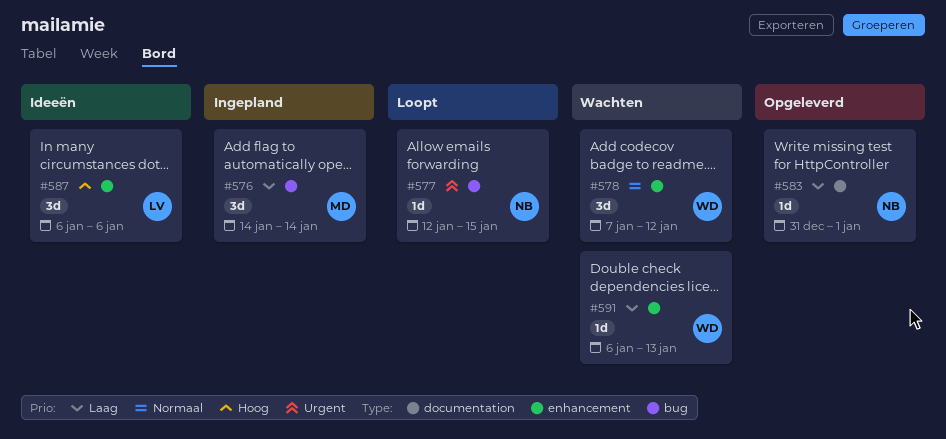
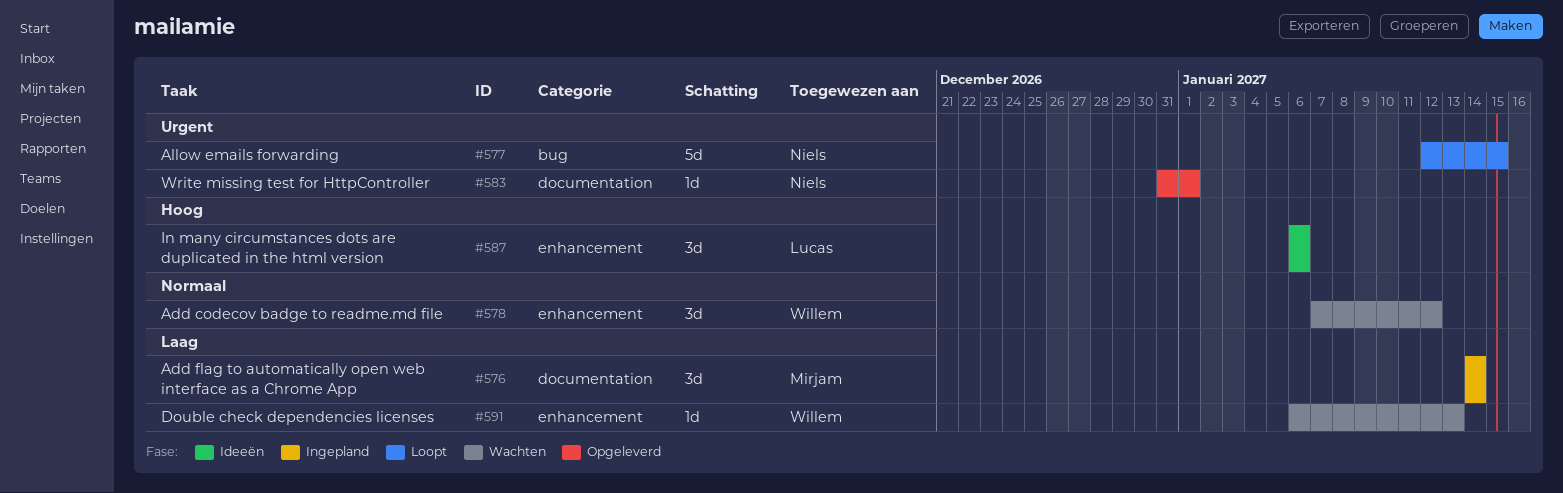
#576, label: bug -> documentation
#577, estimate: 1d -> 5d
#583, priority: Laag -> Urgent

